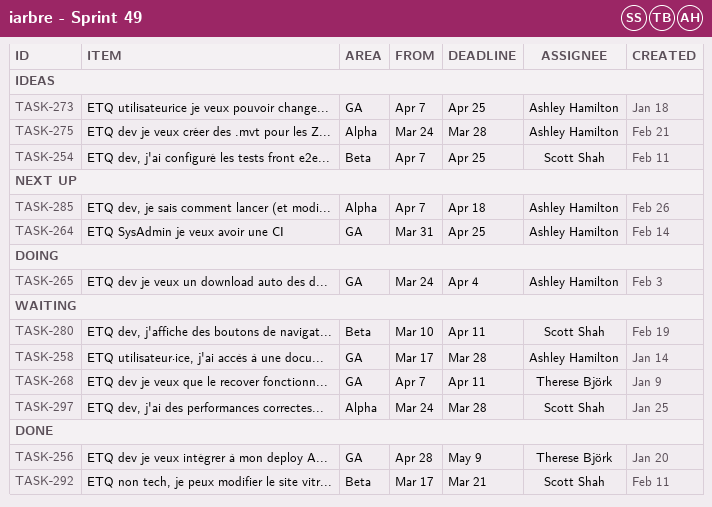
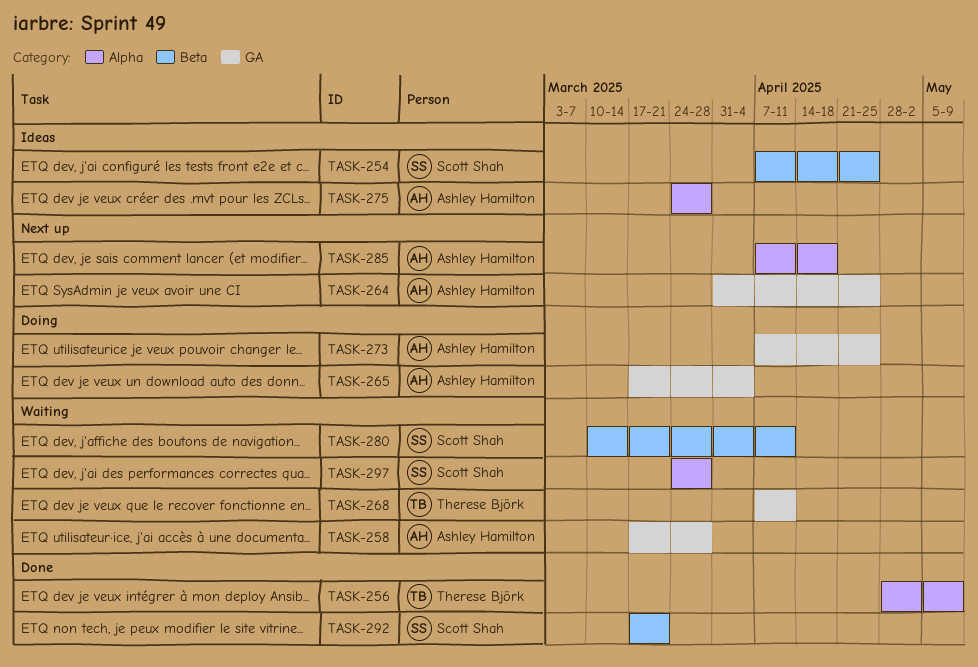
TASK-256, label: GA -> Alpha
TASK-265, start: Mar 24 -> Mar 17
TASK-273, status: Ideas -> Doing

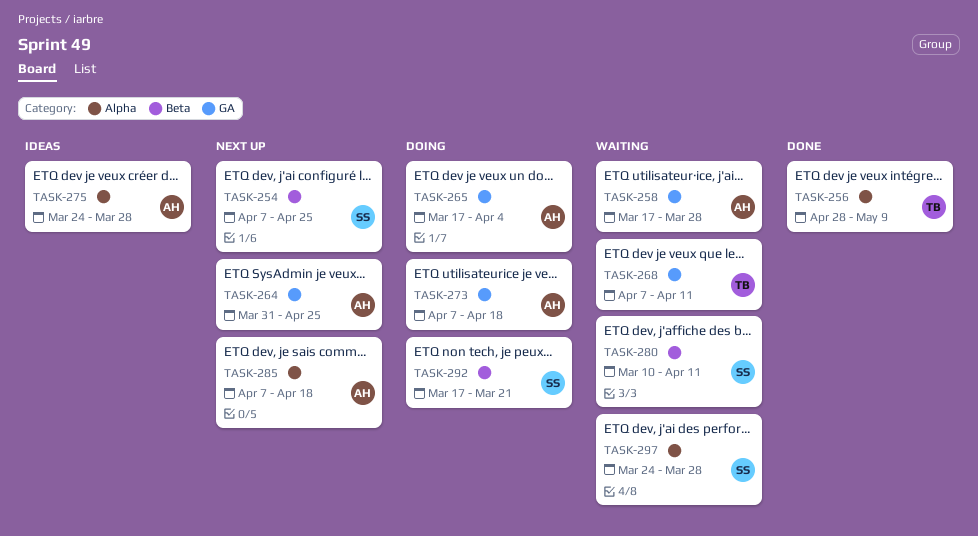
TASK-254, status: Ideas -> Next up
TASK-273, due: Apr 25 -> Apr 18
TASK-292, status: Done -> Doing

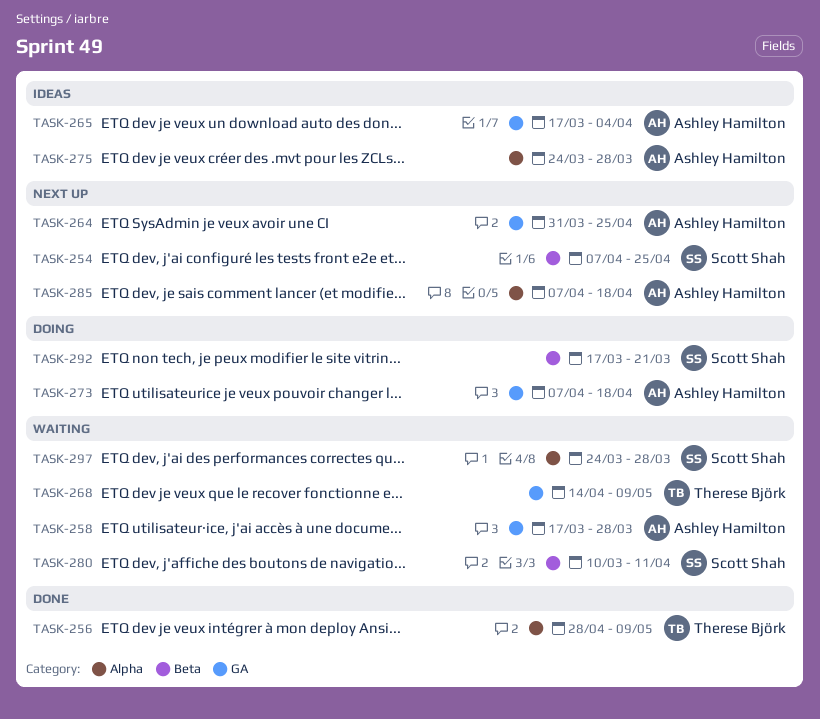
TASK-265, status: Doing -> Ideas
TASK-268, start: Apr 7 -> Apr 14
TASK-268, due: Apr 11 -> May 9

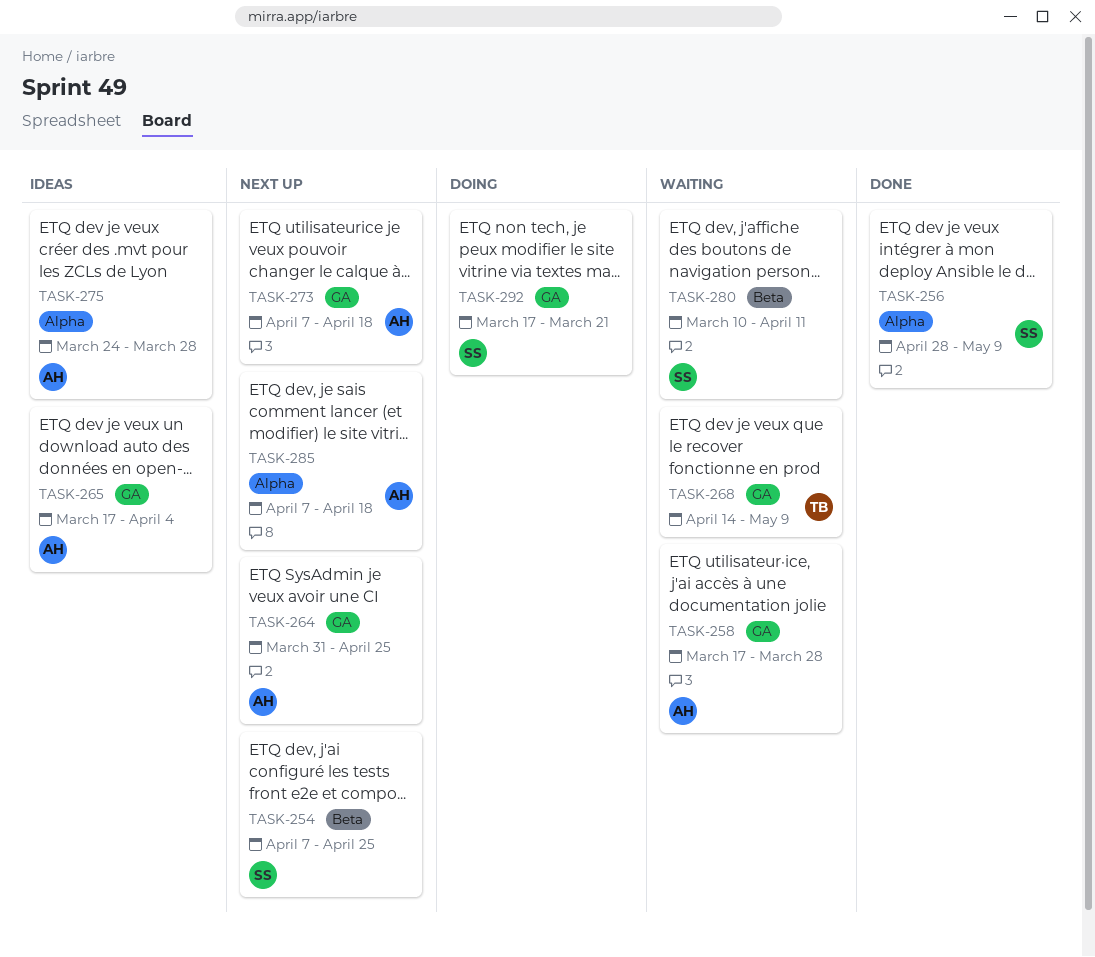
TASK-256, owner: Therese Björk -> Scott Shah
TASK-273, status: Doing -> Next up
TASK-292, label: Beta -> GA
TASK-297: present -> none

